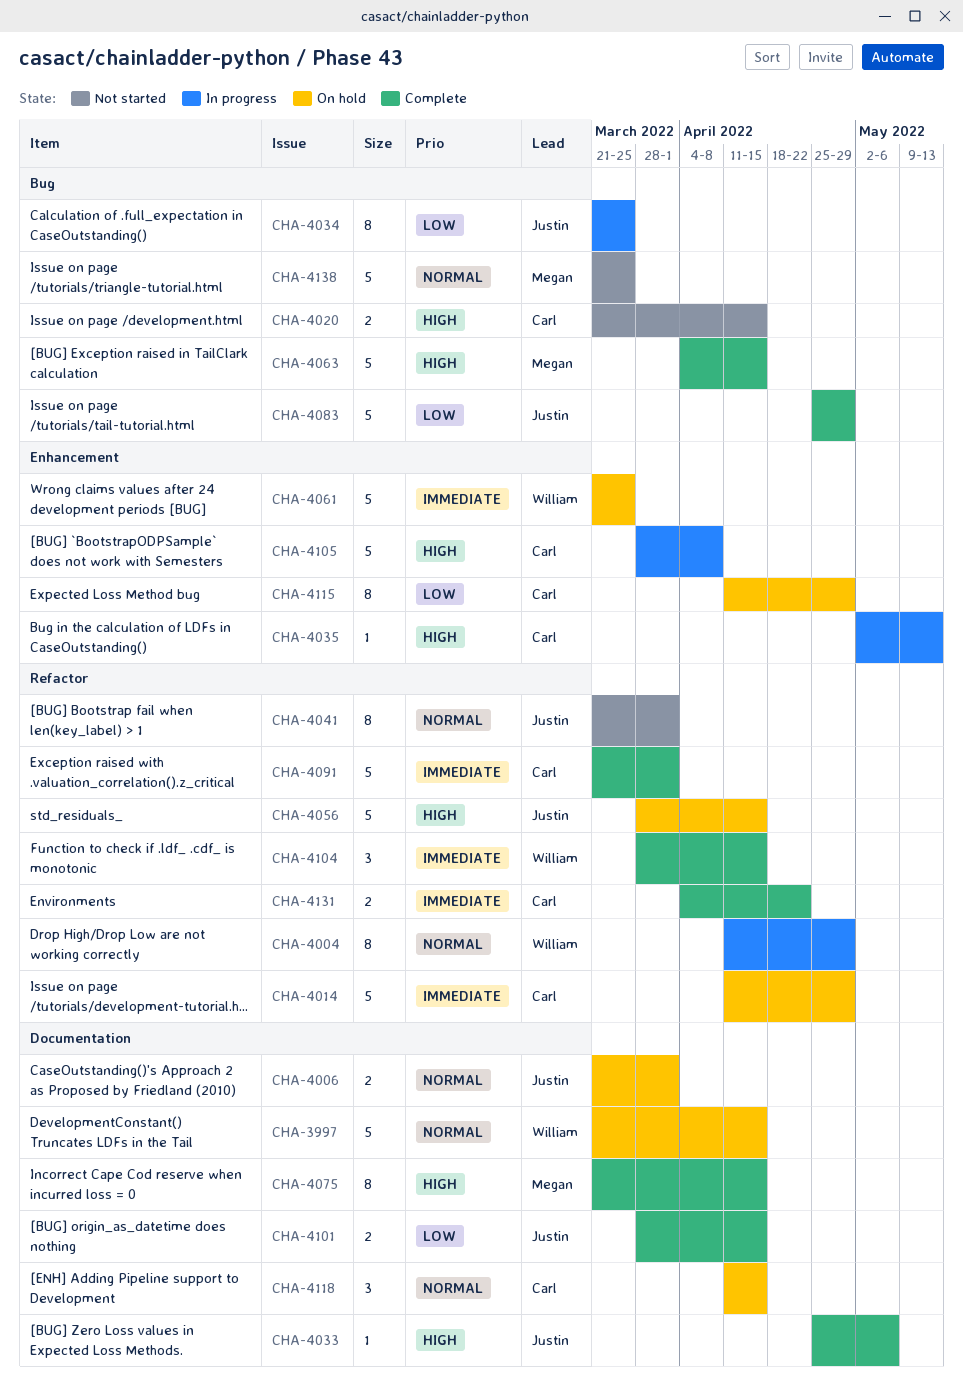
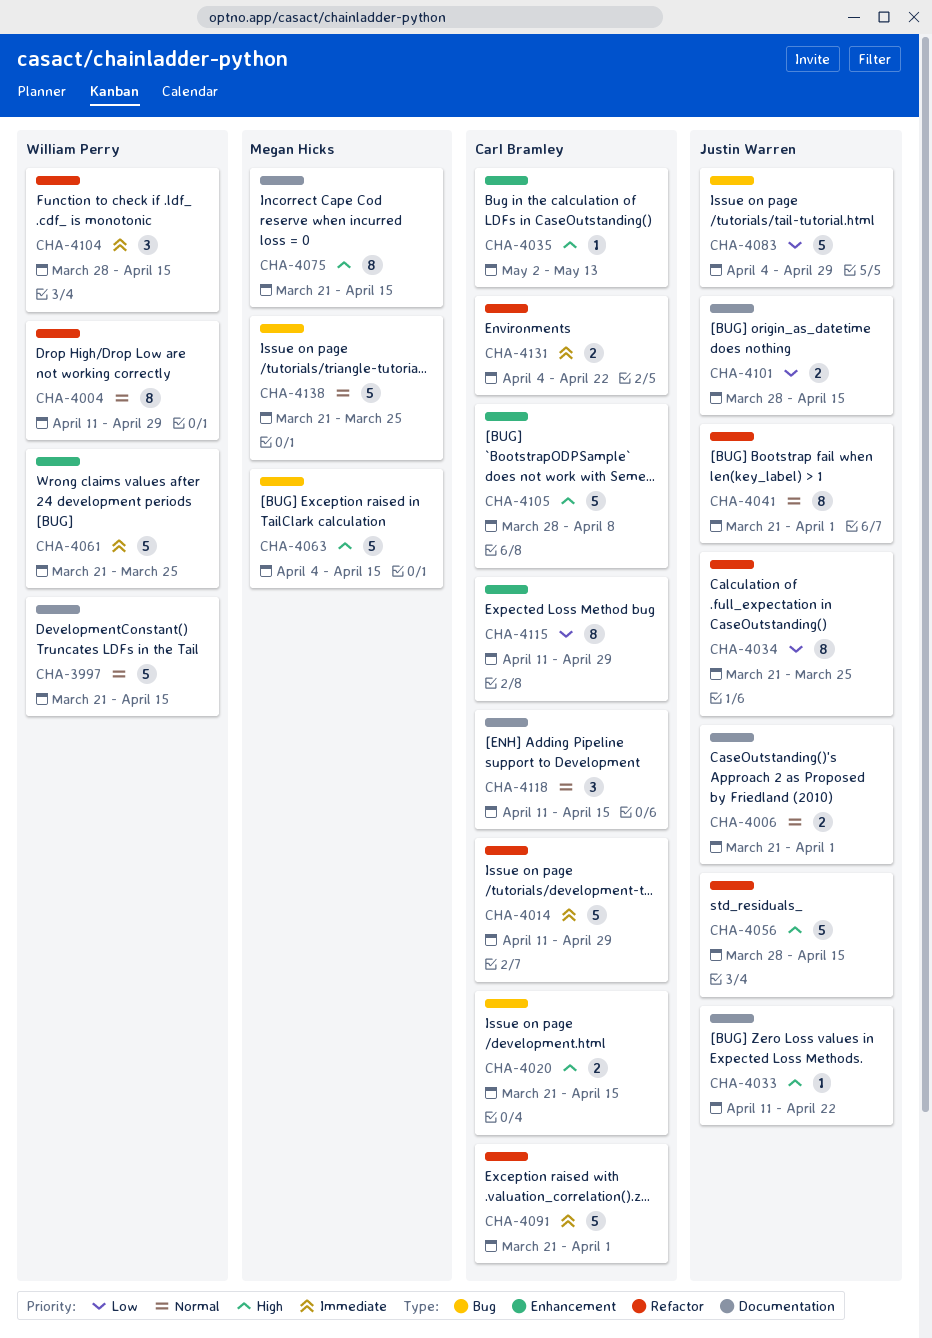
CHA-4033, start: Apr 25 -> Apr 11
CHA-4033, due: May 6 -> Apr 22
CHA-4034, label: Bug -> Refactor
CHA-4083, start: Apr 25 -> Apr 4

